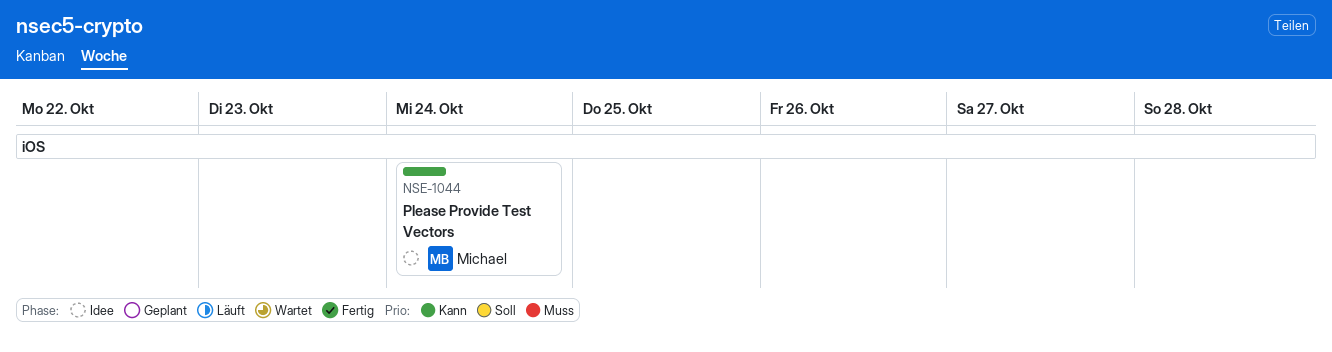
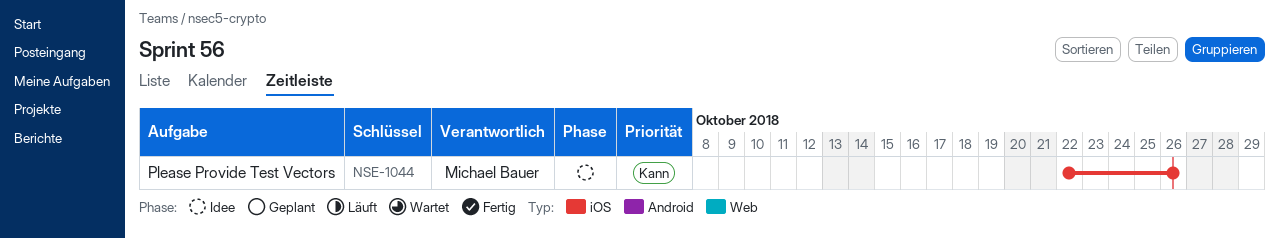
NSE-1044, due: Oct 24 -> Oct 26

